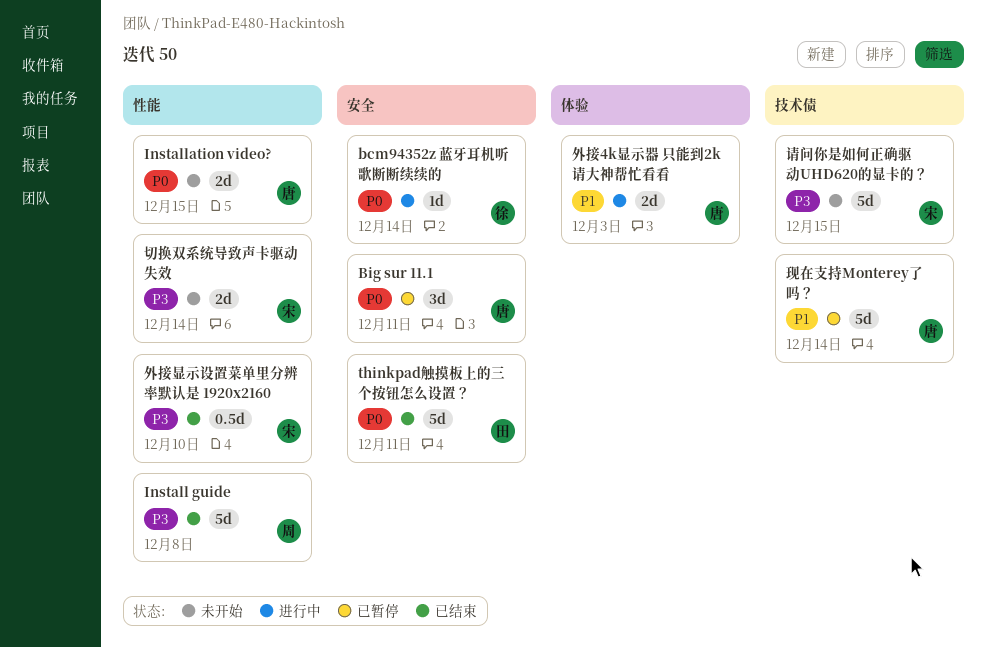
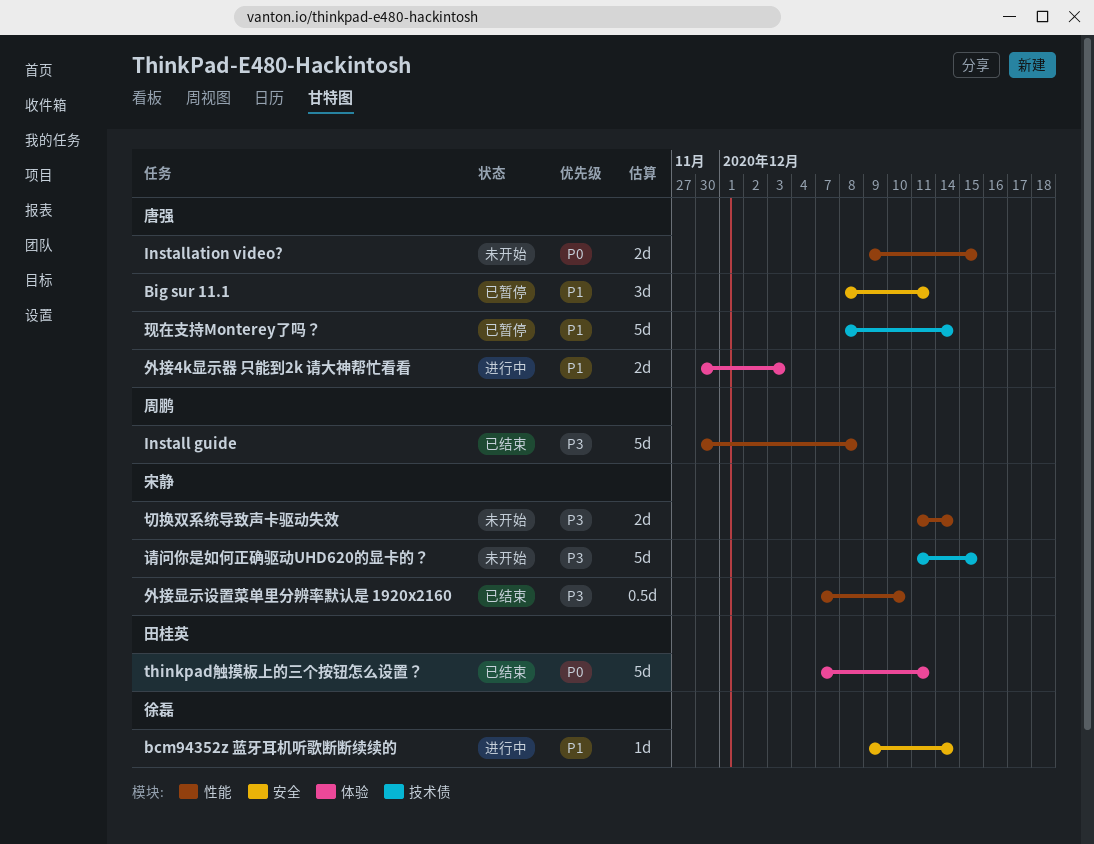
bcm94352z 蓝牙耳机听歌断断续续的, priority: P0 -> P1
Big sur 11.1, priority: P0 -> P1
thinkpad触摸板上的三个按钮怎么设置？, label: 安全 -> 体验

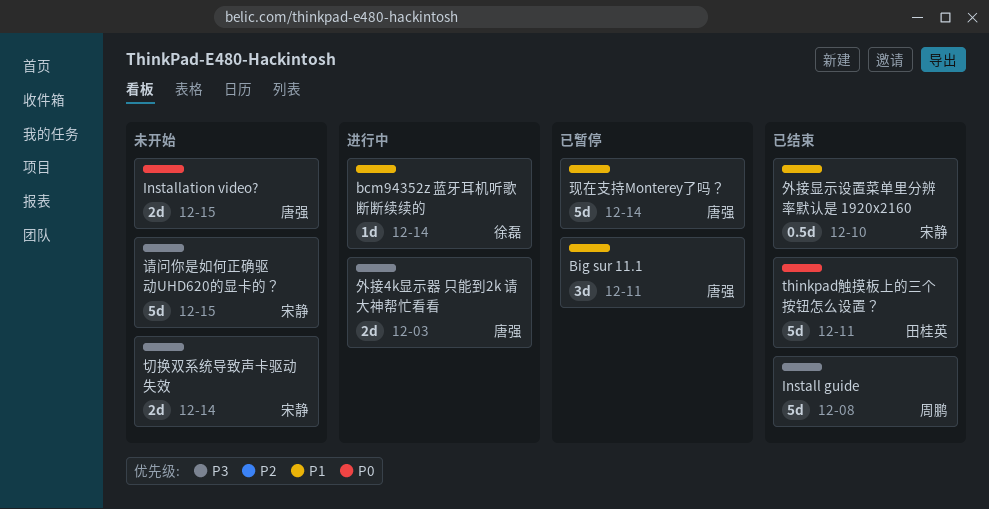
外接4k显示器 只能到2k 请大神帮忙看看, priority: P1 -> P3
外接显示设置菜单里分辨率默认是 1920x2160, priority: P3 -> P1

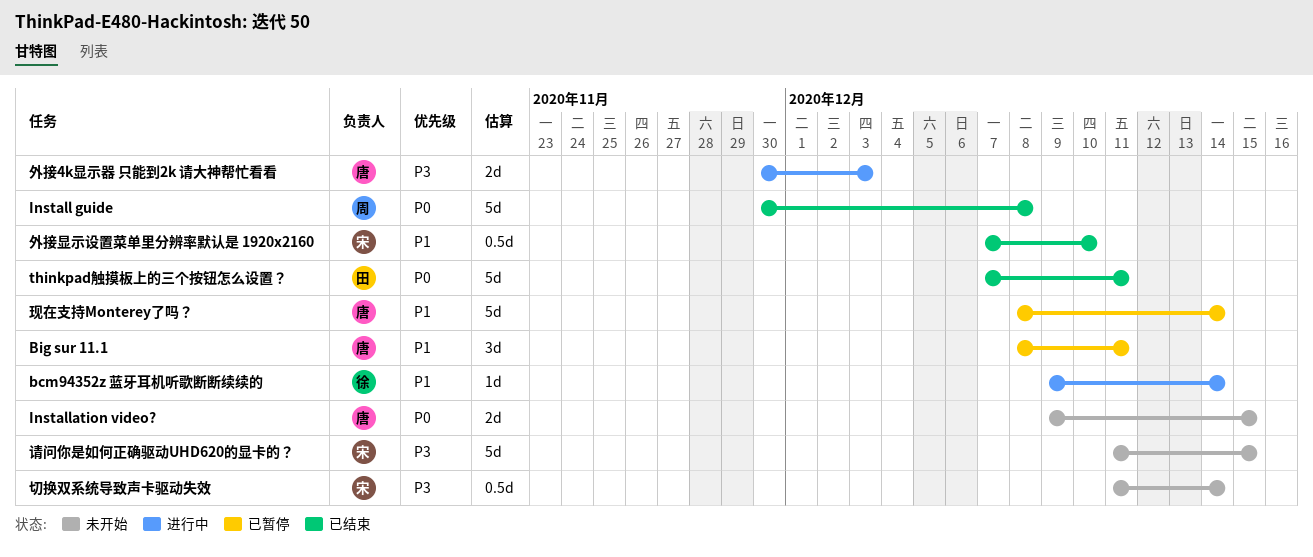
Install guide, priority: P3 -> P0
切换双系统导致声卡驱动失效, estimate: 2d -> 0.5d

